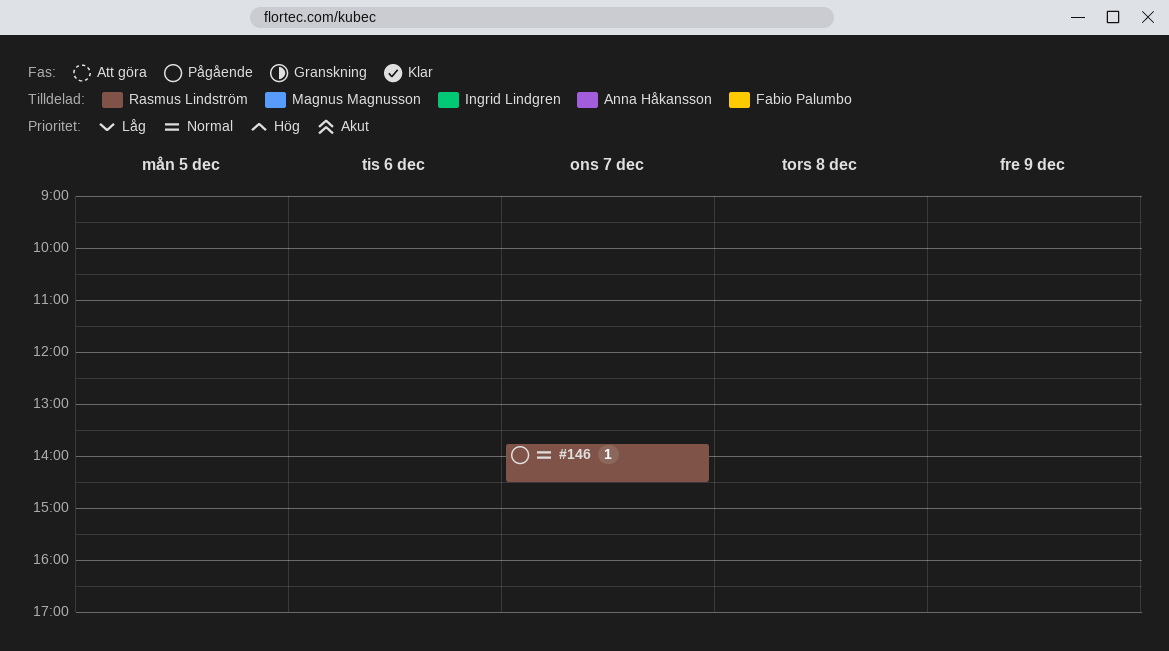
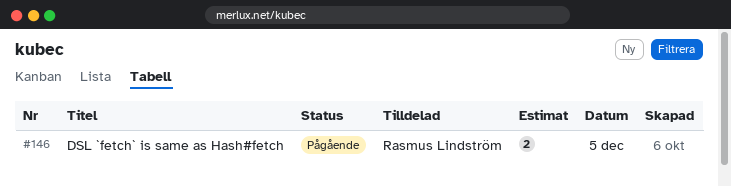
#146, estimate: 1 -> 2
#146, day: Dec 7 -> Dec 5

